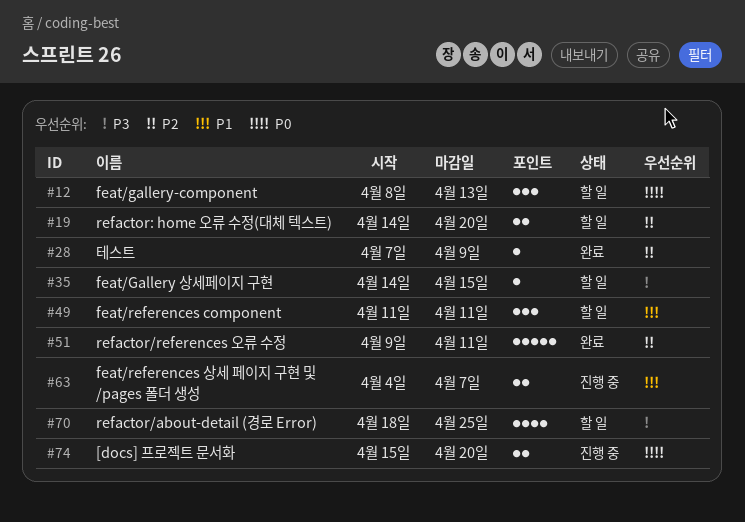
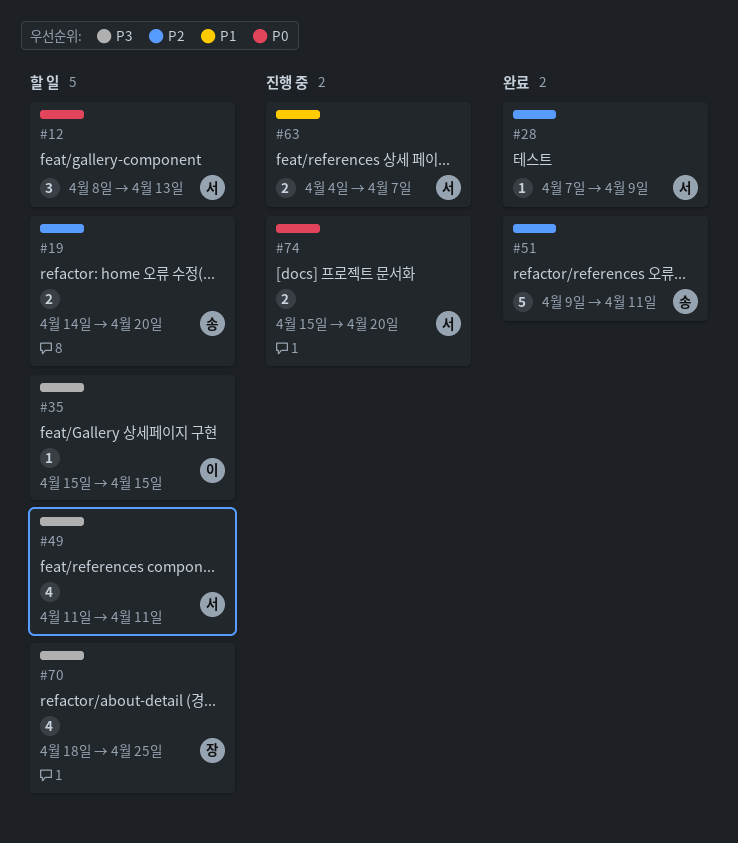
#35, start: Apr 14 -> Apr 15
#49, priority: P1 -> P3
#49, estimate: 3 -> 4

